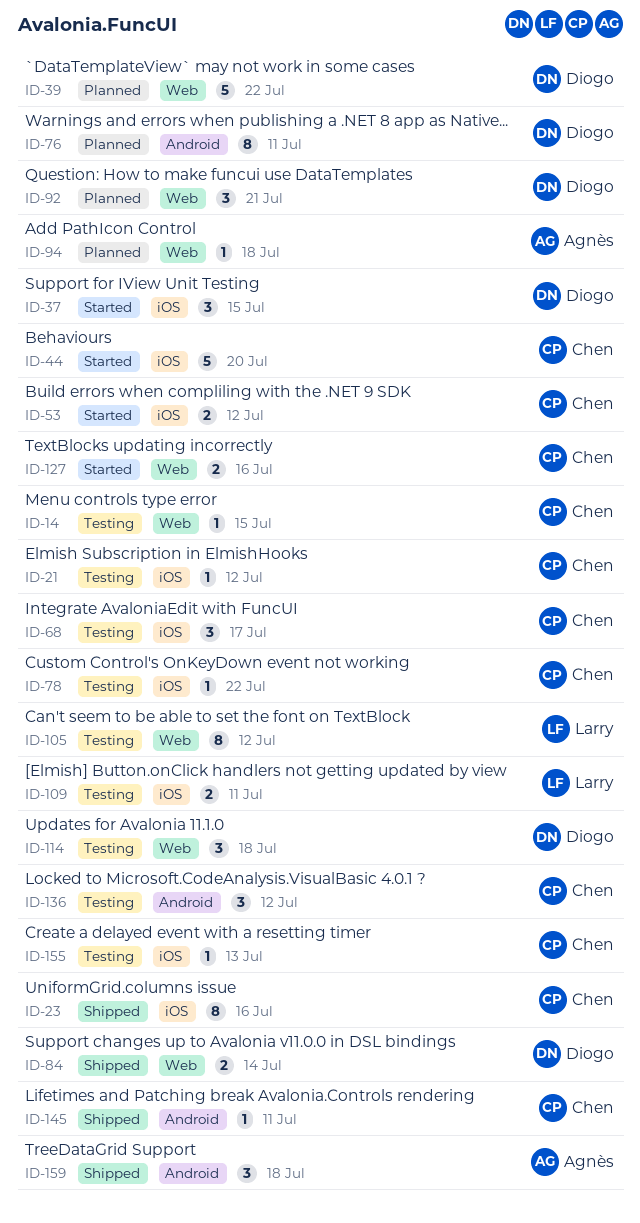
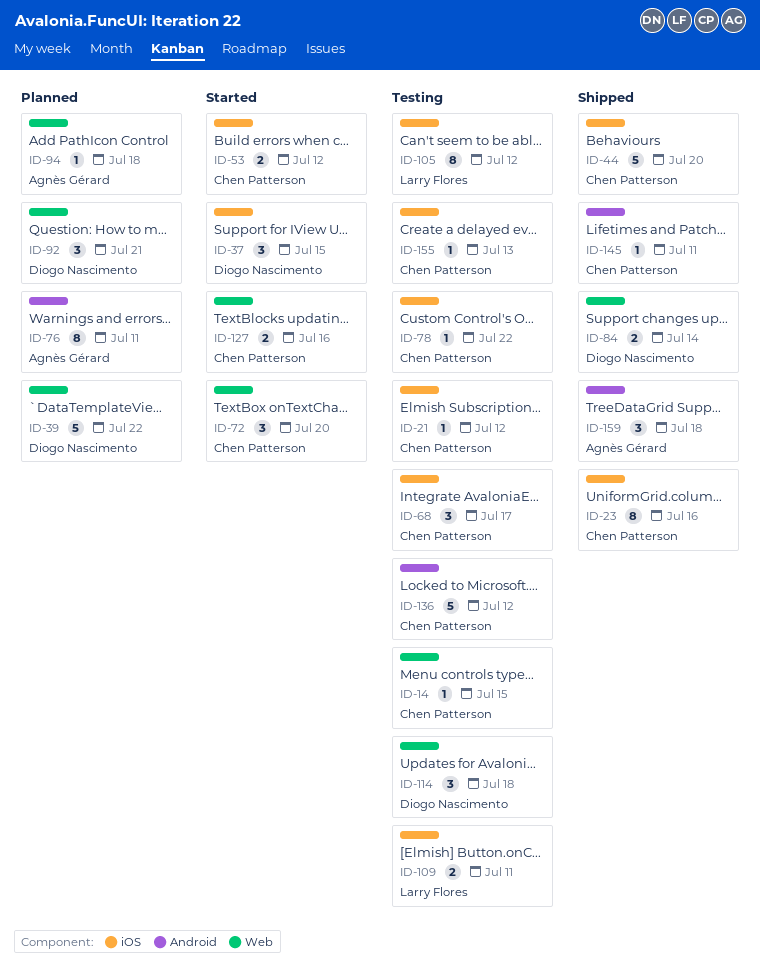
ID-44, status: Started -> Shipped
ID-72: none -> present
ID-76, owner: Diogo Nascimento -> Agnès Gérard
ID-105, label: Web -> iOS
ID-136, estimate: 3 -> 5

